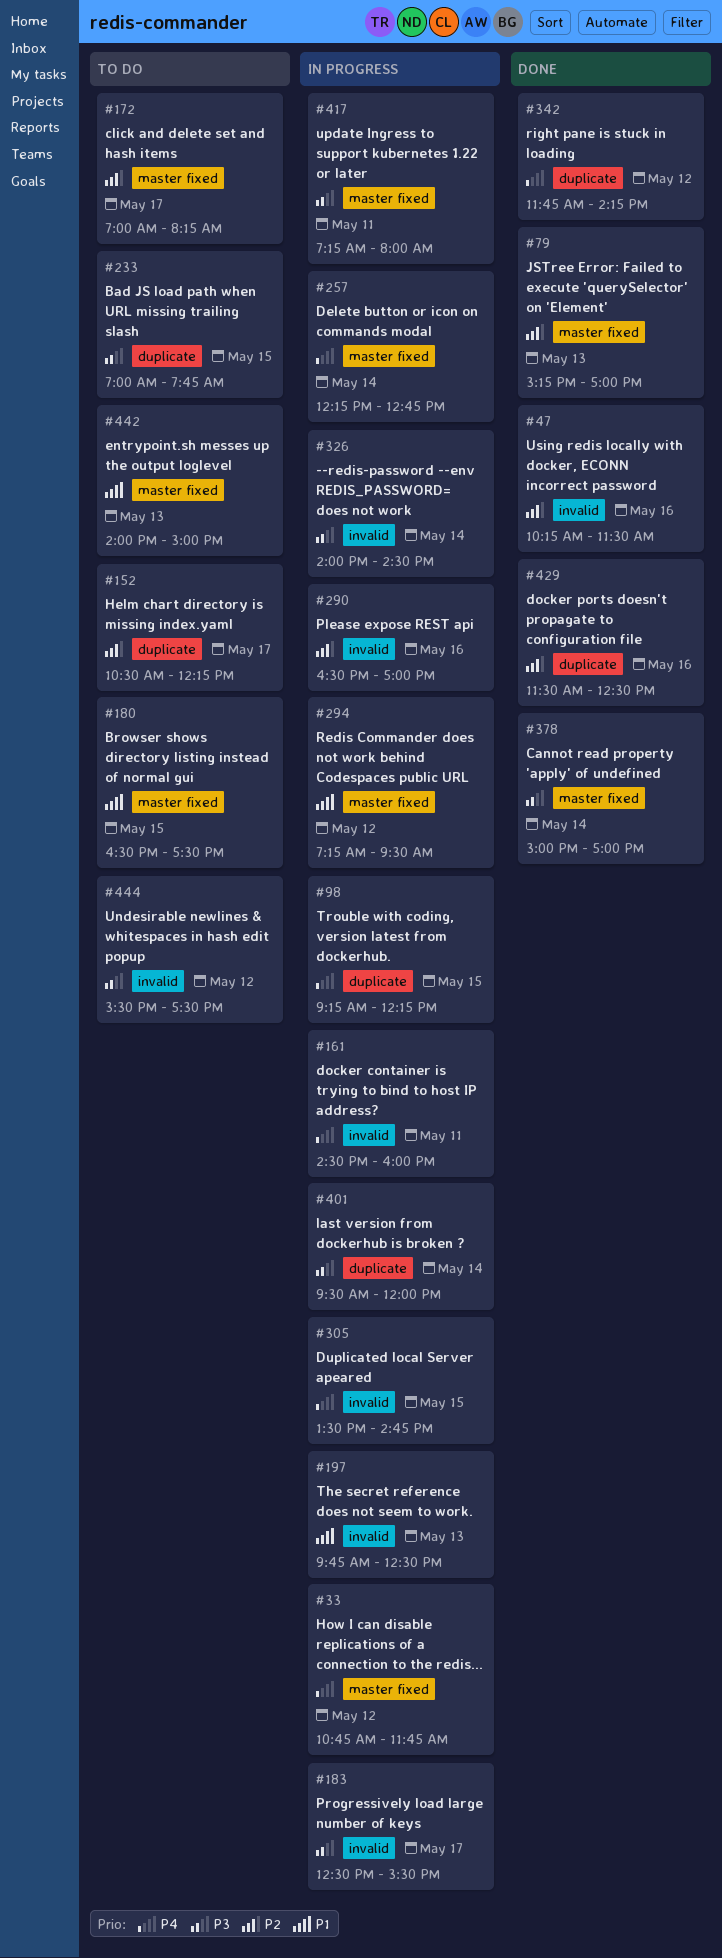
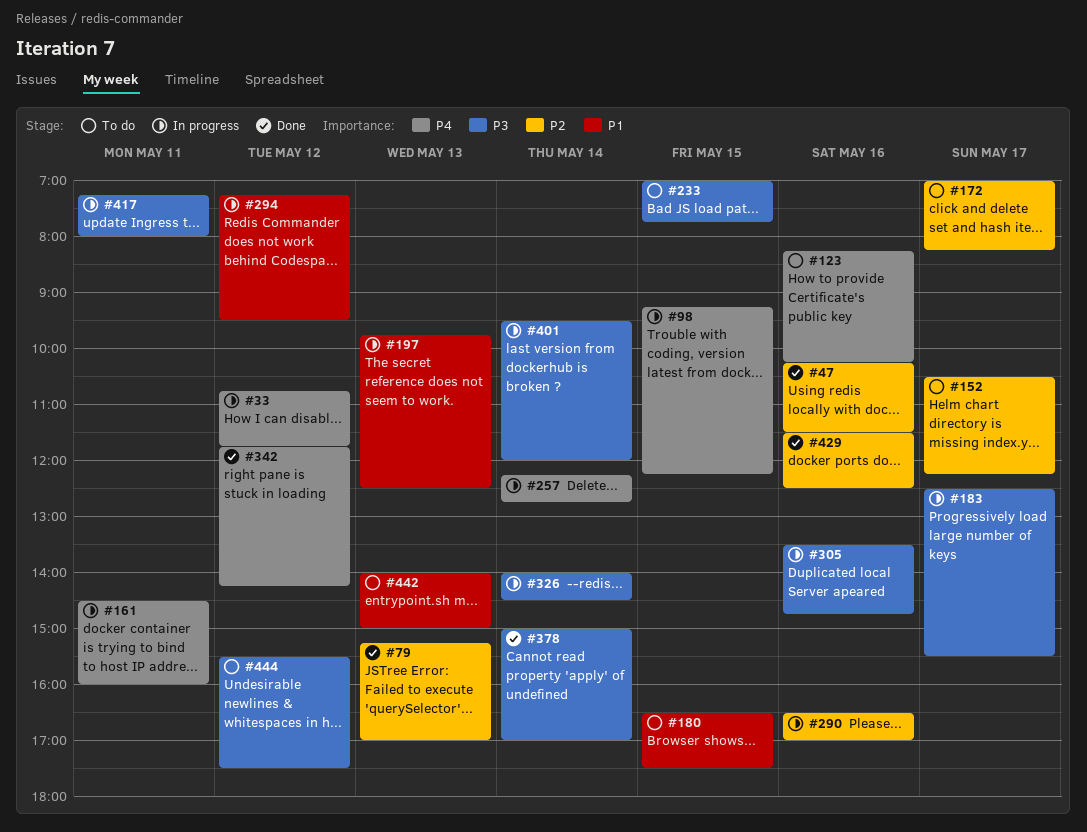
#123: none -> present
#305, priority: P4 -> P3
#305, day: May 15 -> May 16

